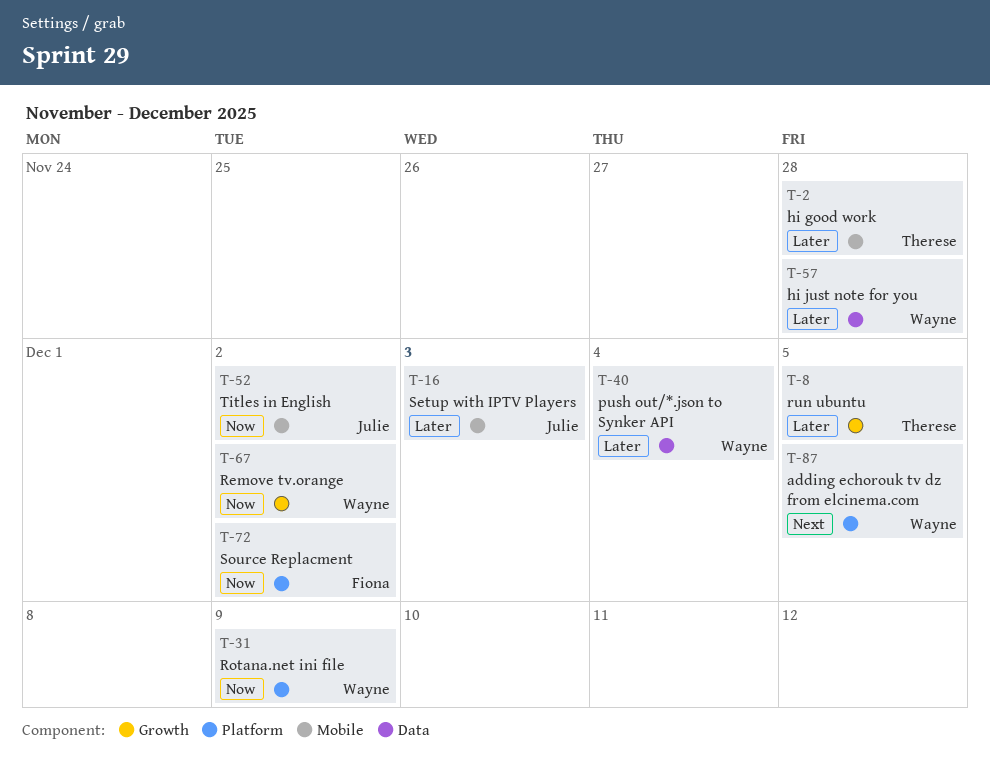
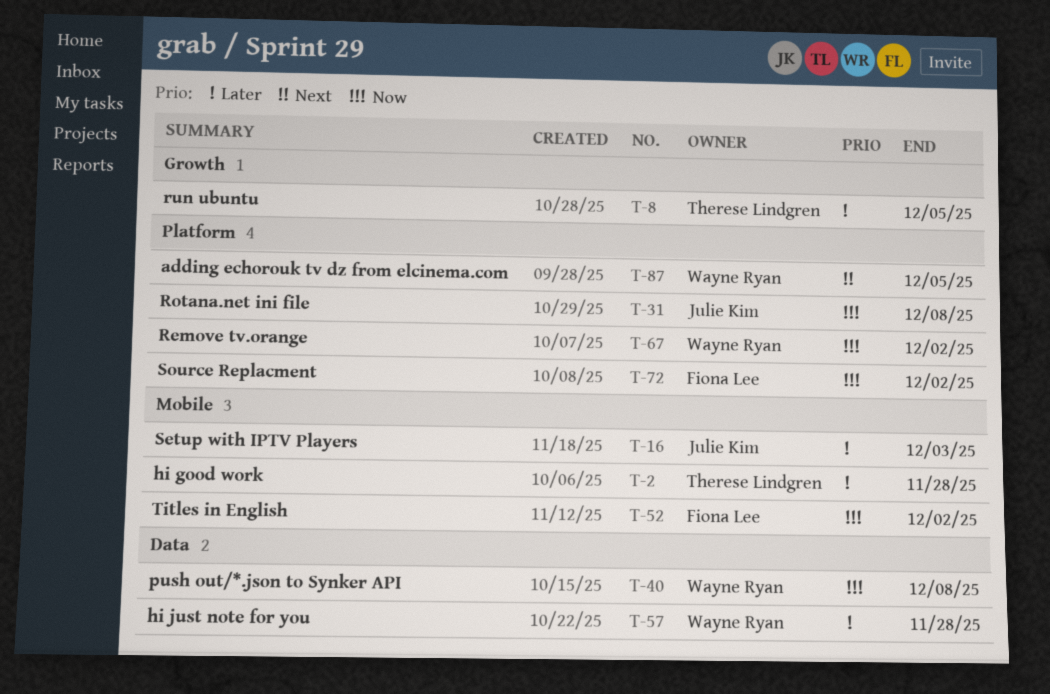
T-31, owner: Wayne Ryan -> Julie Kim
T-31, due: Dec 9 -> Dec 8
T-40, priority: Later -> Now
T-40, due: Dec 4 -> Dec 8
T-52, owner: Julie Kim -> Fiona Lee
T-67, label: Growth -> Platform

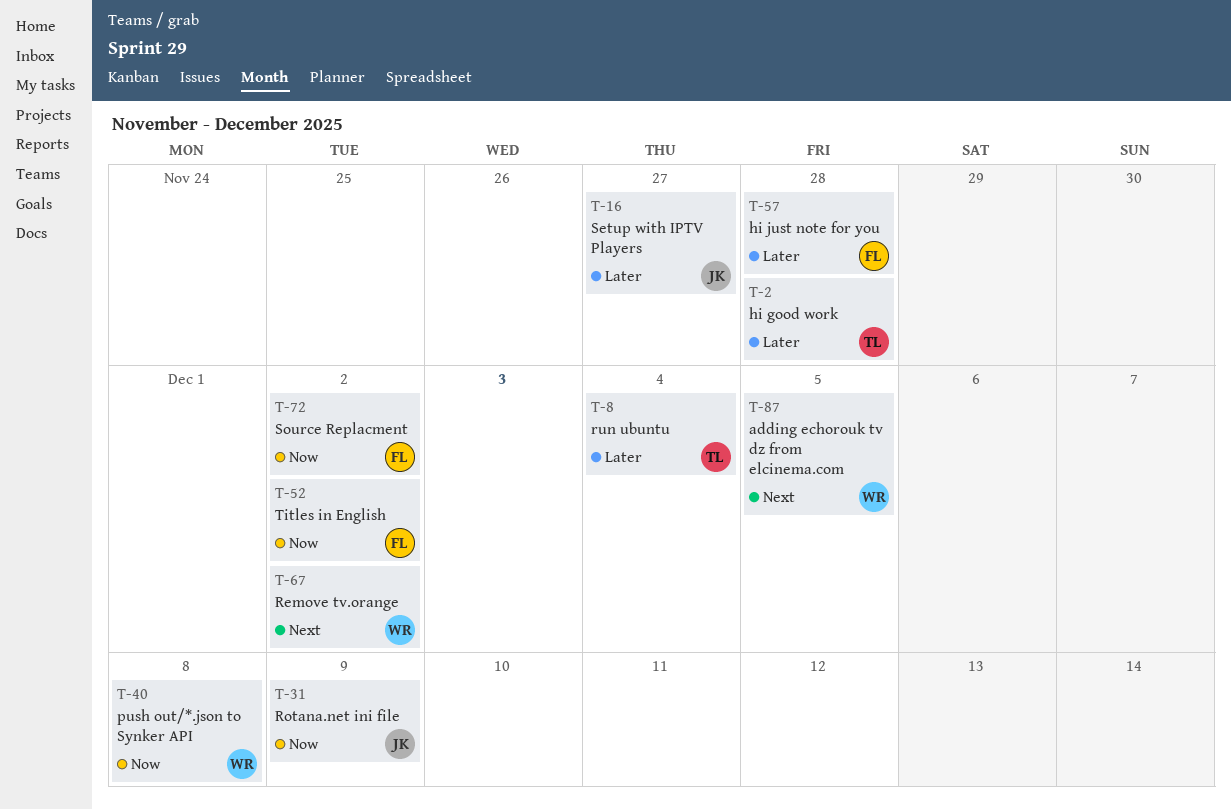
T-8, due: Dec 5 -> Dec 4
T-16, due: Dec 3 -> Nov 27
T-31, due: Dec 8 -> Dec 9
T-57, owner: Wayne Ryan -> Fiona Lee
T-67, priority: Now -> Next

